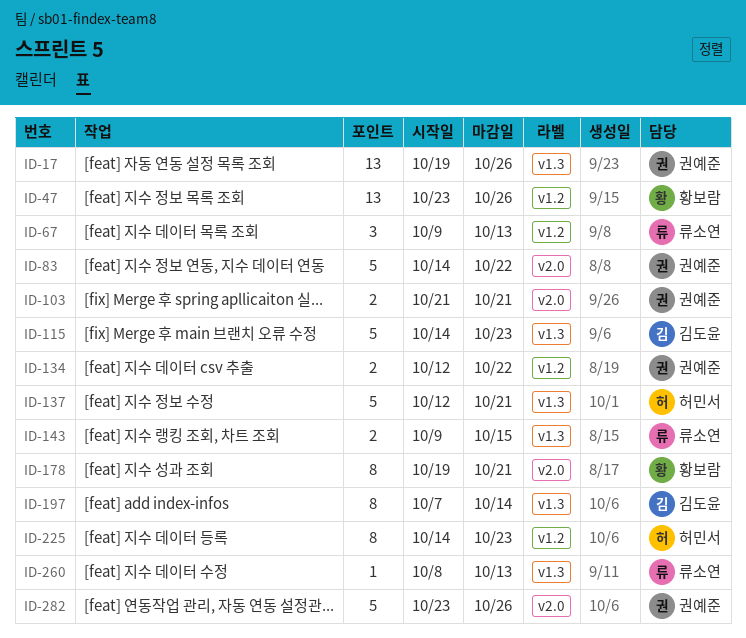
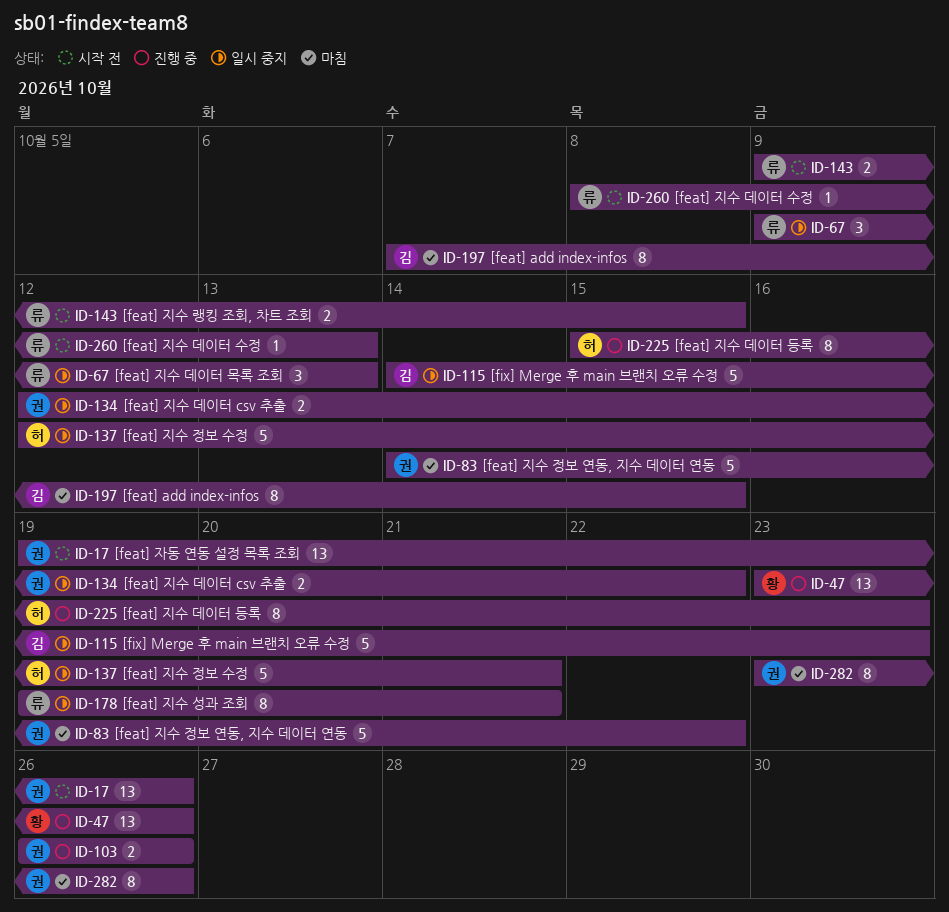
ID-103, start: Oct 21 -> Oct 26
ID-103, due: Oct 21 -> Oct 26
ID-178, owner: 황보람 -> 류소연
ID-197, due: Oct 14 -> Oct 15
ID-225, start: Oct 14 -> Oct 15
ID-282, estimate: 5 -> 8

